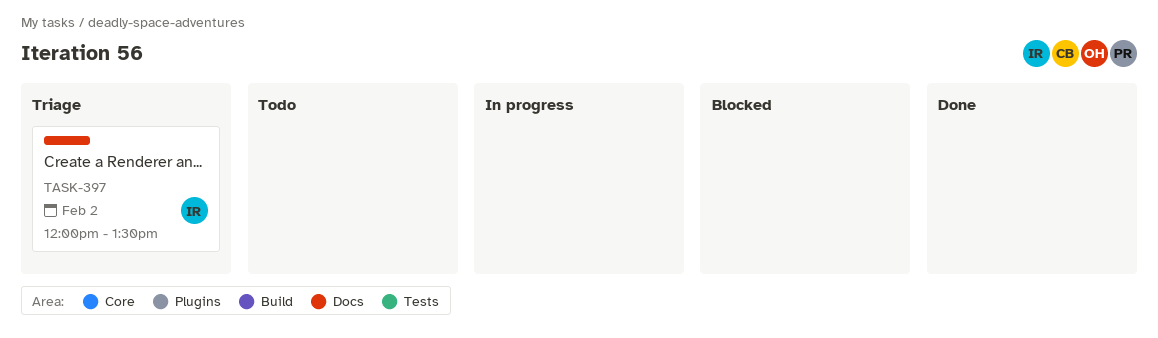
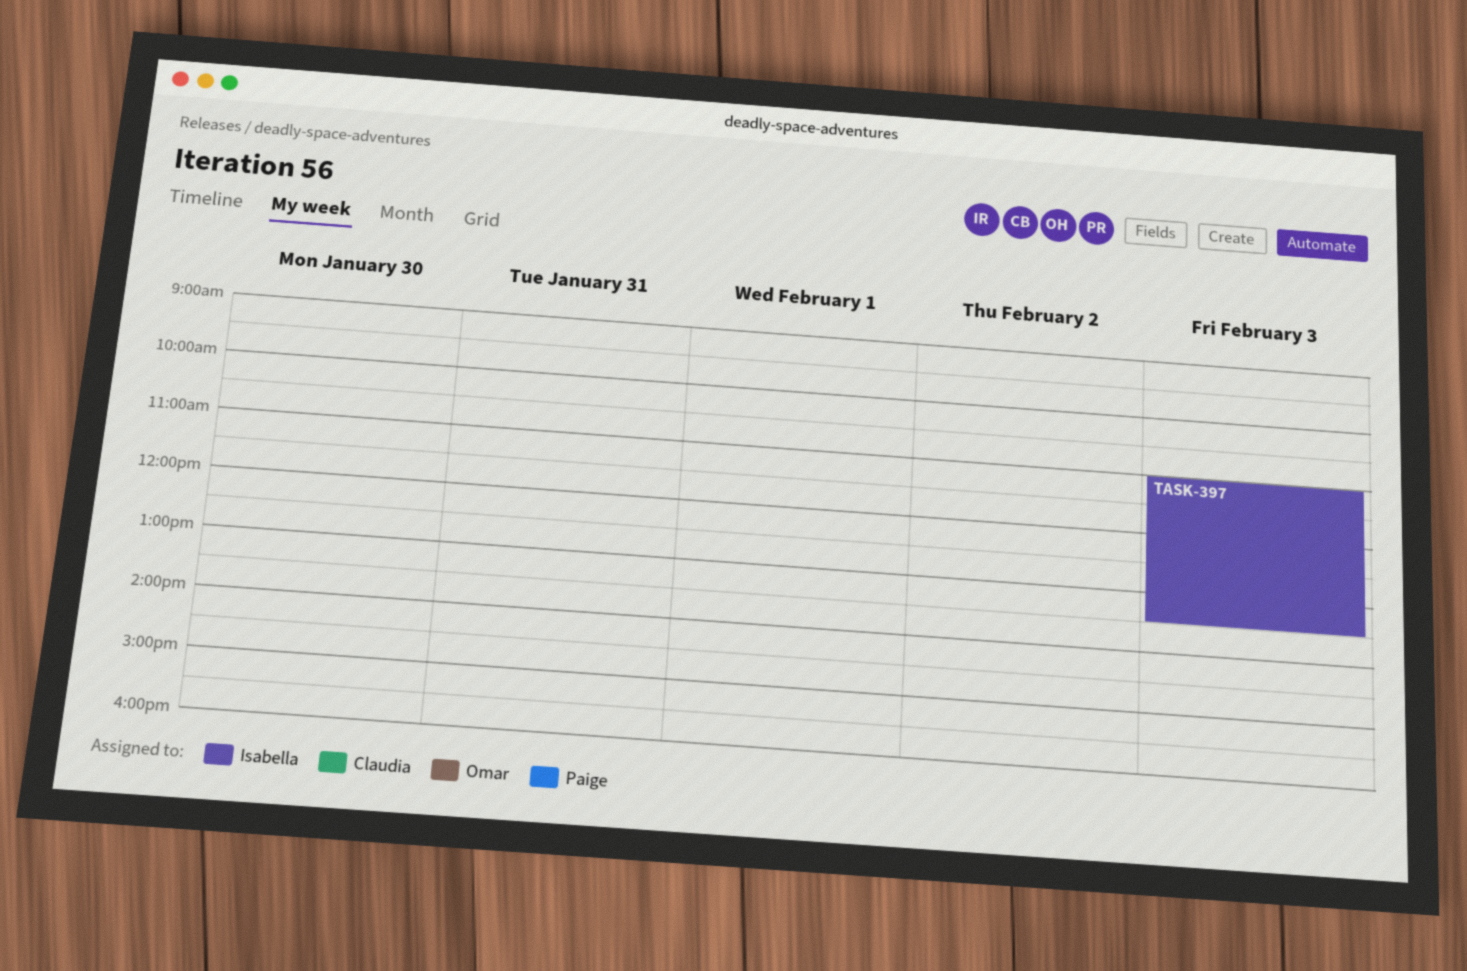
TASK-397, day: Feb 2 -> Feb 3
TASK-397, begins: 12:00 -> 11:00

